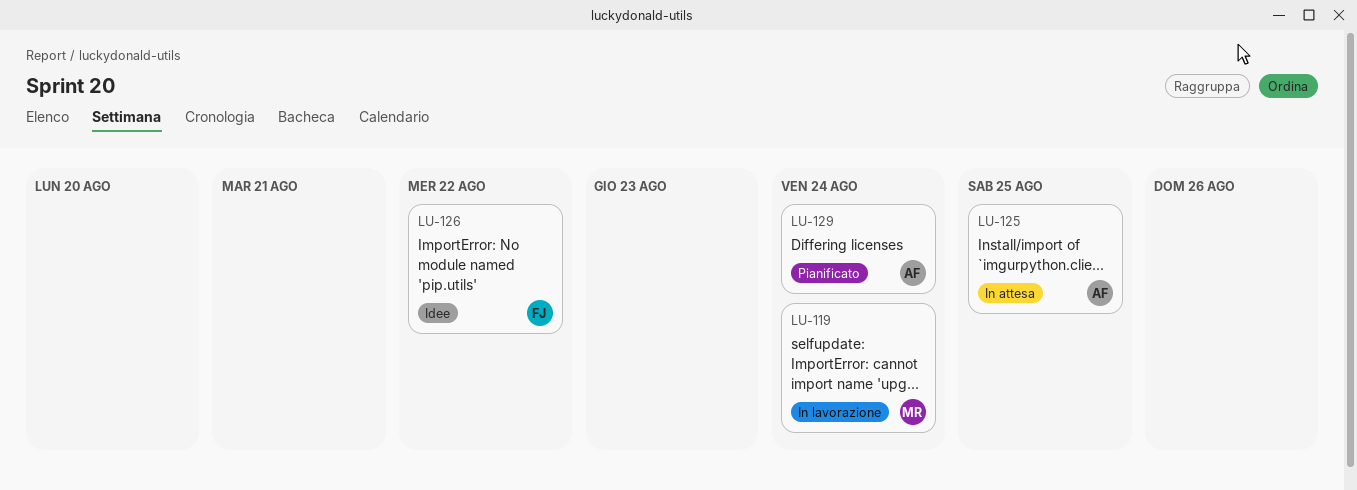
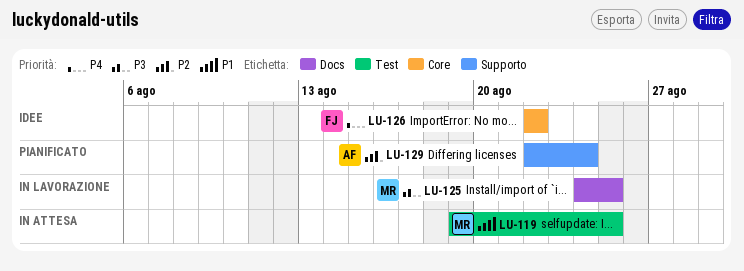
LU-119, status: In lavorazione -> In attesa
LU-119, due: Aug 24 -> Aug 25
LU-125, status: In attesa -> In lavorazione
LU-125, owner: AF -> MR

